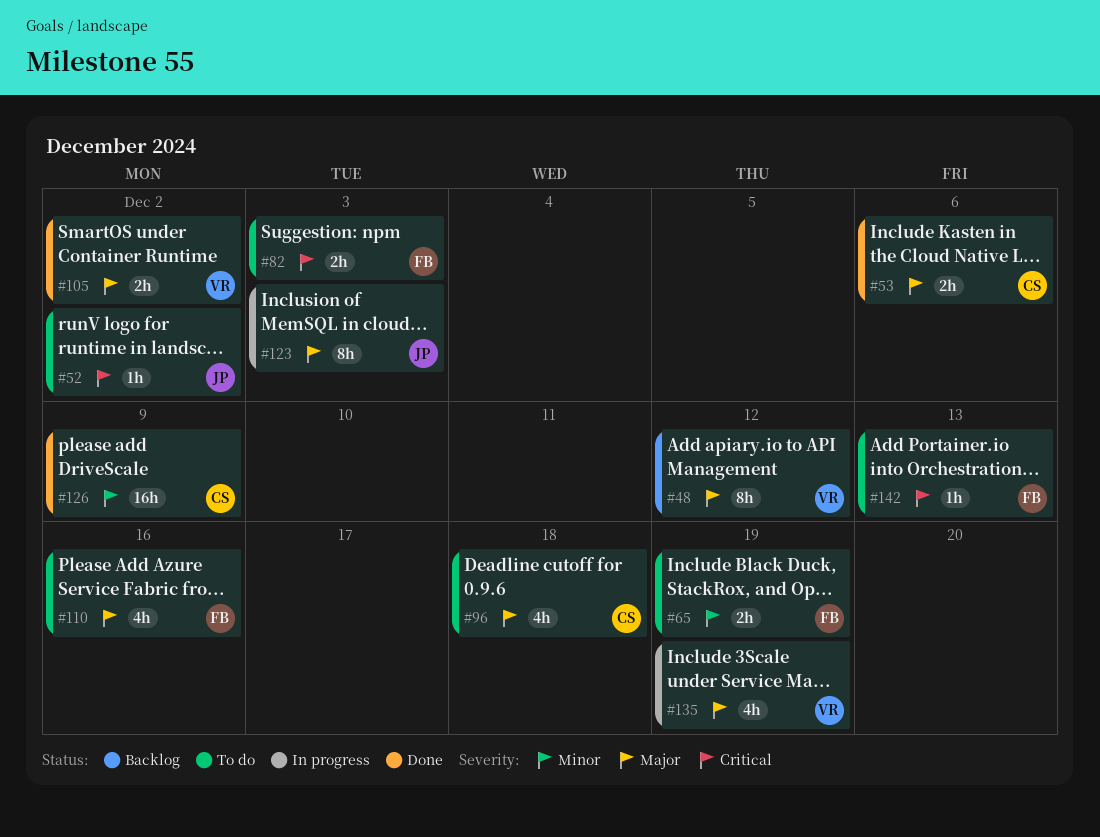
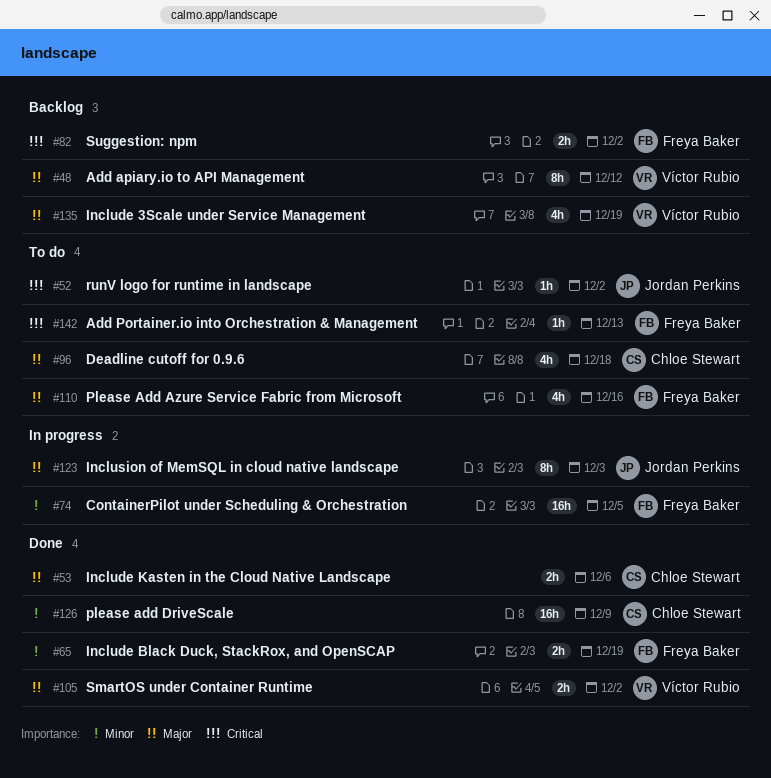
#65, status: To do -> Done
#74: none -> present
#82, status: To do -> Backlog
#82, due: Dec 3 -> Dec 2
#135, status: In progress -> Backlog

